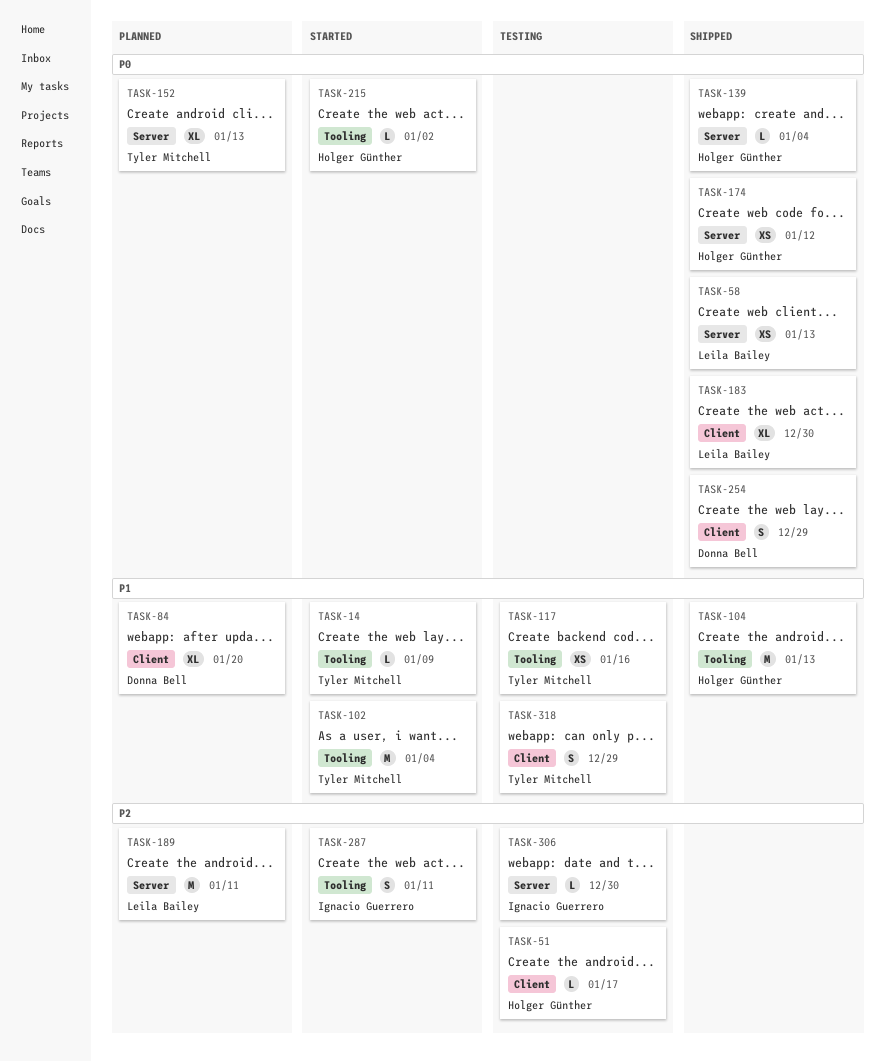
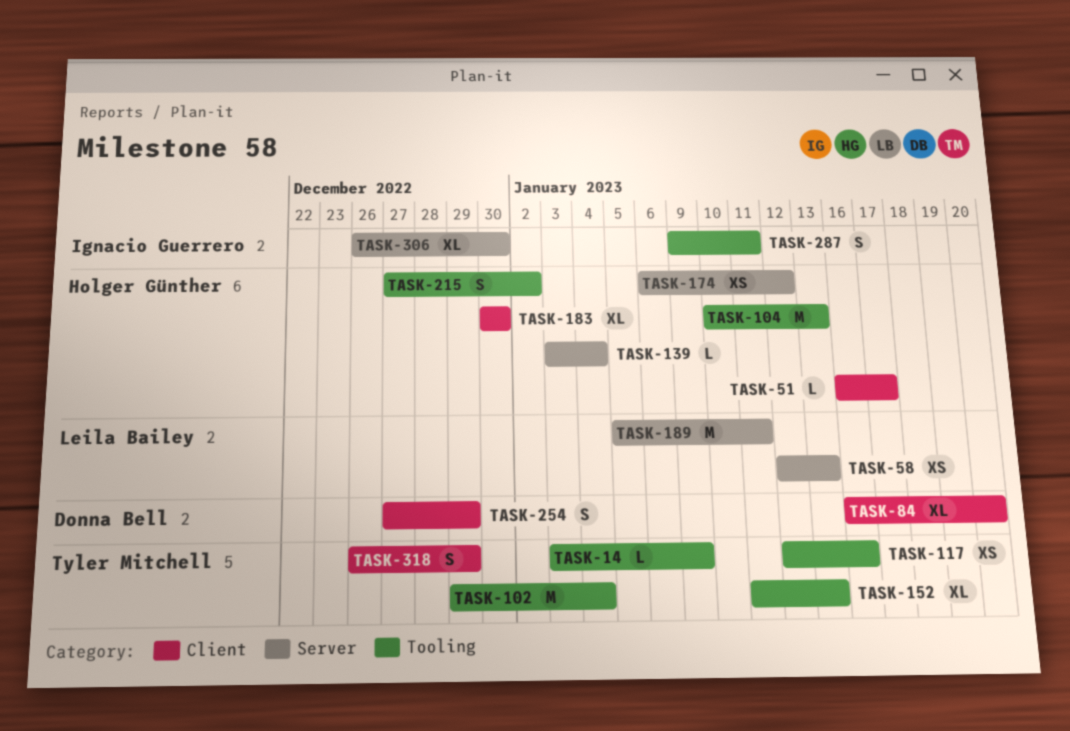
TASK-152, label: Server -> Tooling
TASK-183, owner: Leila Bailey -> Holger Günther
TASK-215, estimate: L -> S
TASK-306, estimate: L -> XL

